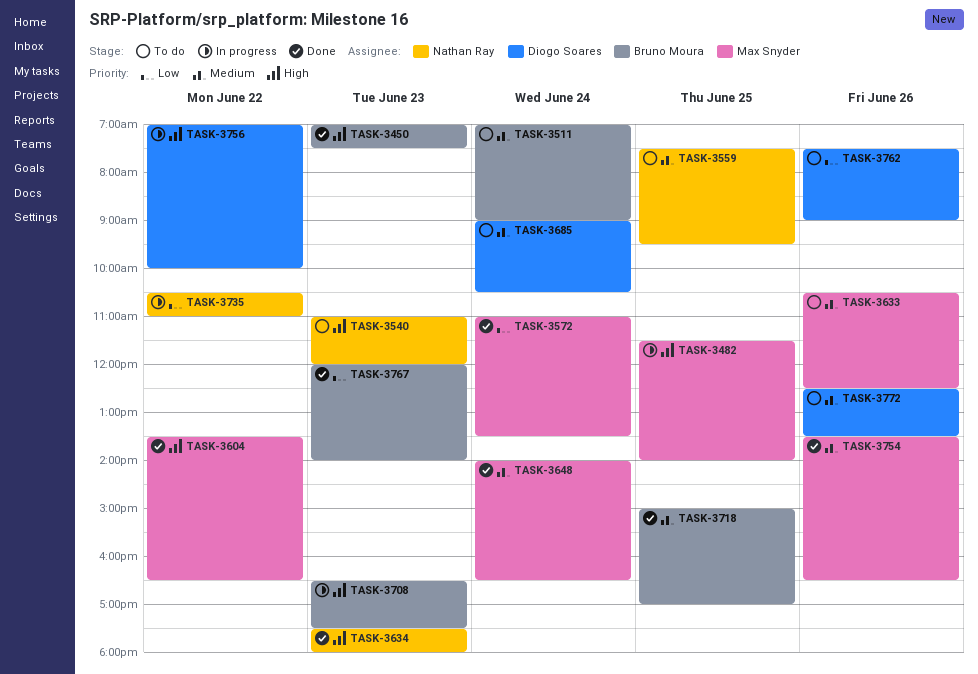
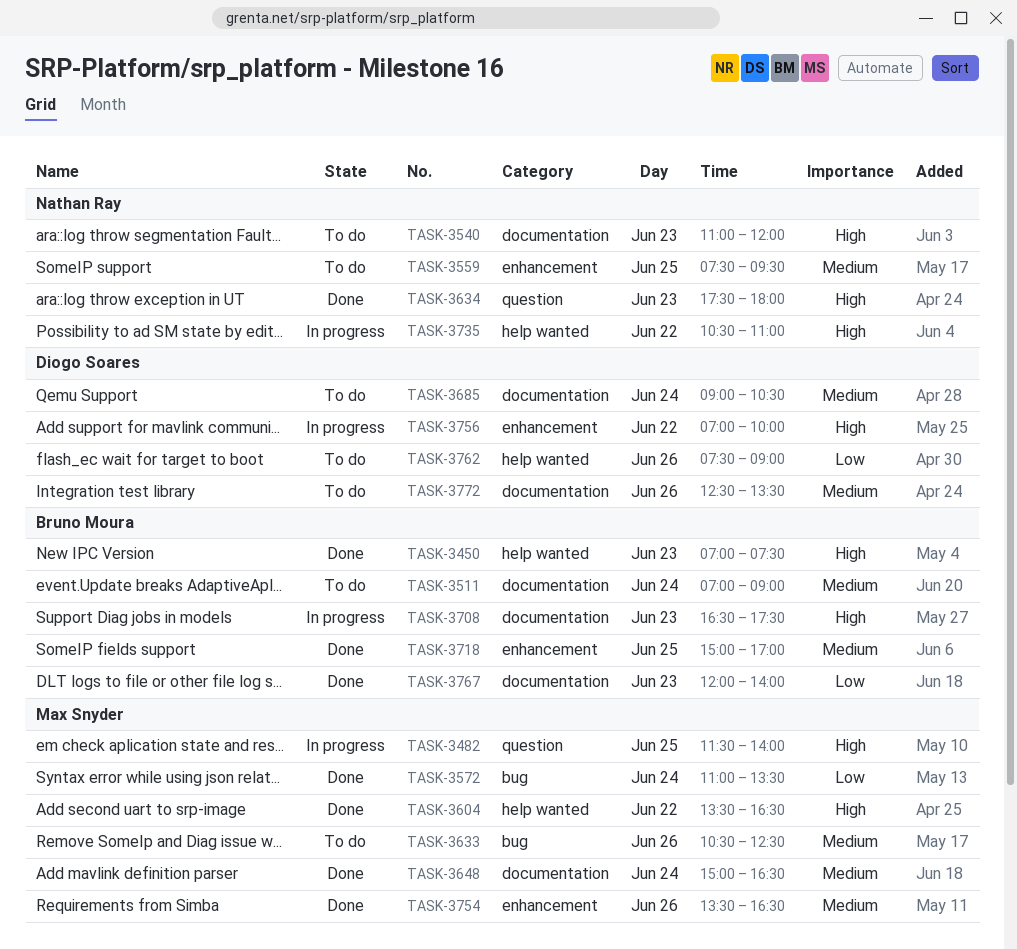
TASK-3648, begins: 14:00 -> 15:00
TASK-3735, priority: Low -> High

